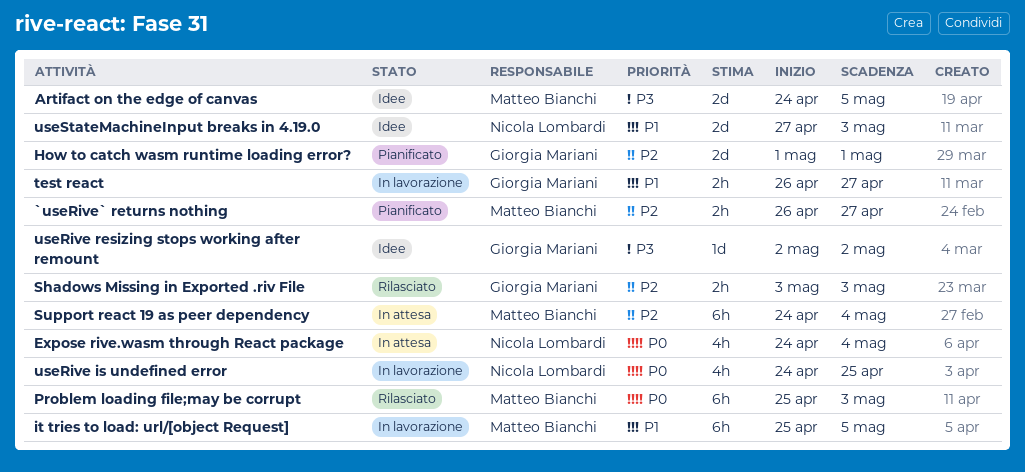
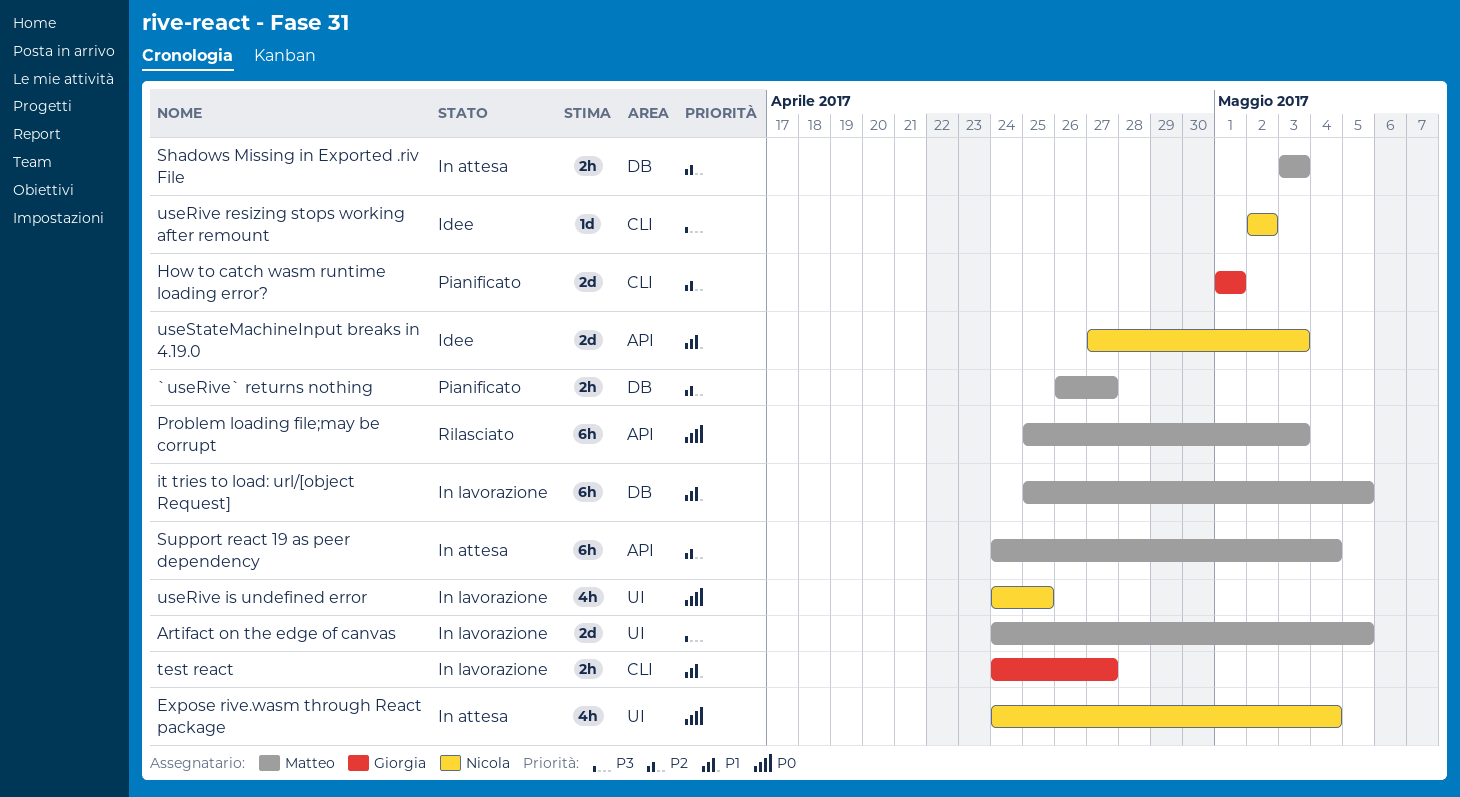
Artifact on the edge of canvas, status: Idee -> In lavorazione
Shadows Missing in Exported .riv File, status: Rilasciato -> In attesa
Shadows Missing in Exported .riv File, owner: Giorgia Mariani -> Matteo Bianchi
test react, start: Apr 26 -> Apr 24
useRive resizing stops working after remount, owner: Giorgia Mariani -> Nicola Lombardi

